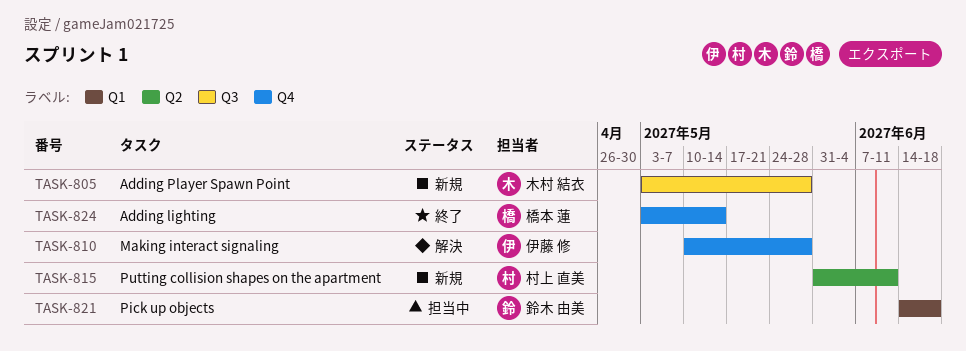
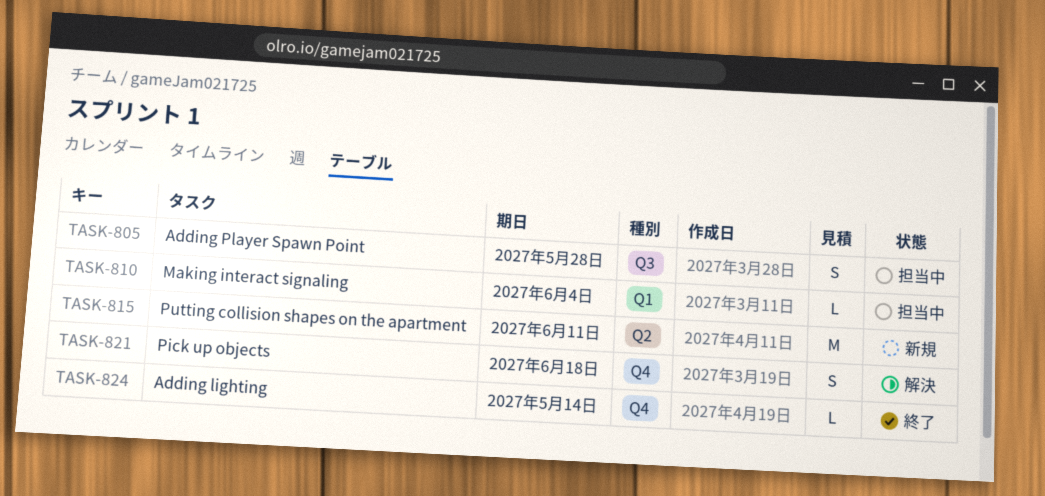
TASK-805, status: 新規 -> 担当中
TASK-810, status: 解決 -> 担当中
TASK-810, label: Q4 -> Q1
TASK-810, due: May 28 -> Jun 4
TASK-821, status: 担当中 -> 解決
TASK-821, label: Q1 -> Q4

